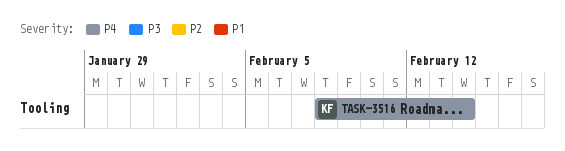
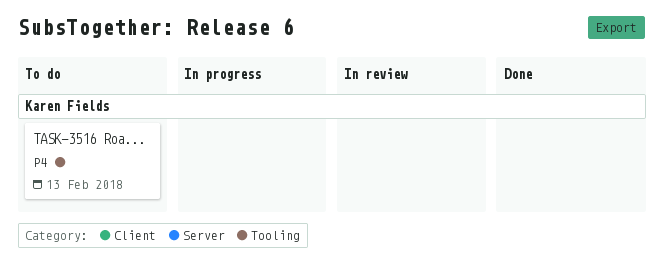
TASK-3516, due: Feb 14 -> Feb 13

